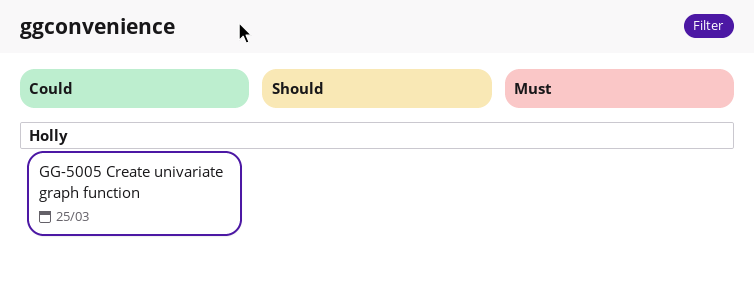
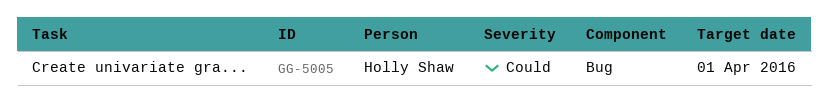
GG-5005, due: Mar 25 -> Apr 1

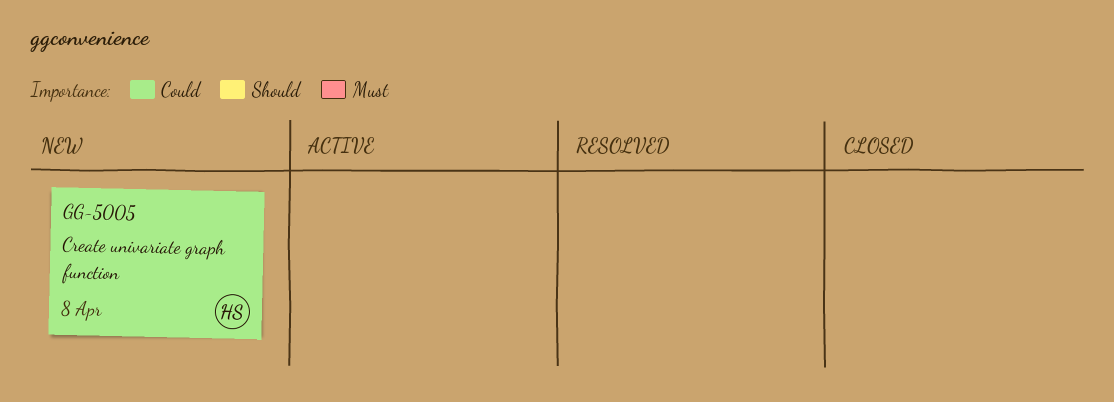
GG-5005, due: Apr 1 -> Apr 8

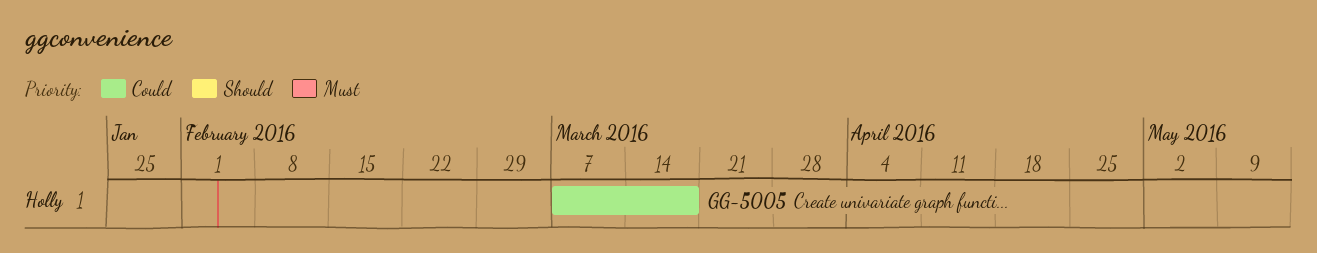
GG-5005, due: Apr 8 -> Mar 18

